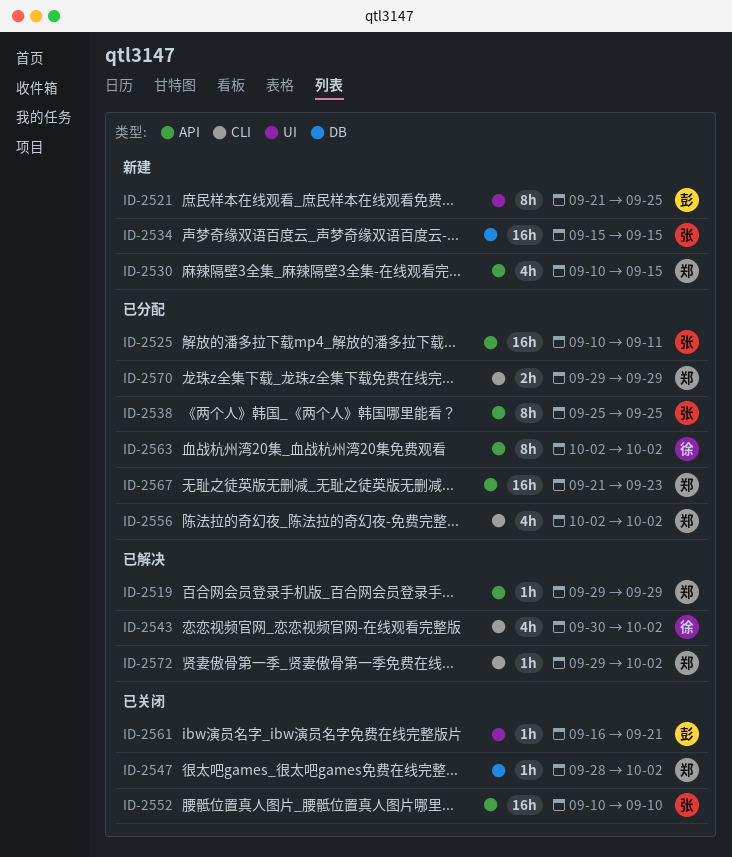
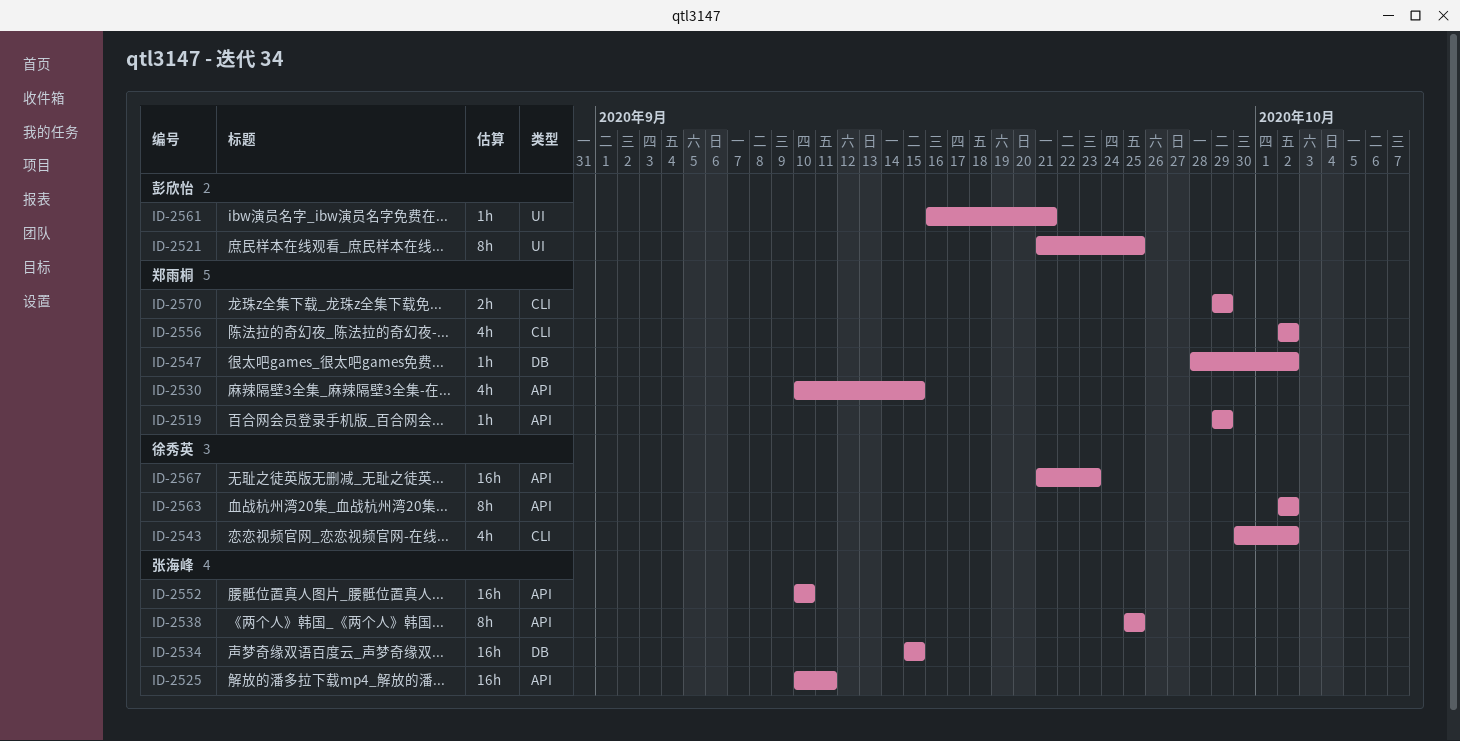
ID-2567, owner: 郑雨桐 -> 徐秀英
ID-2572: present -> none

